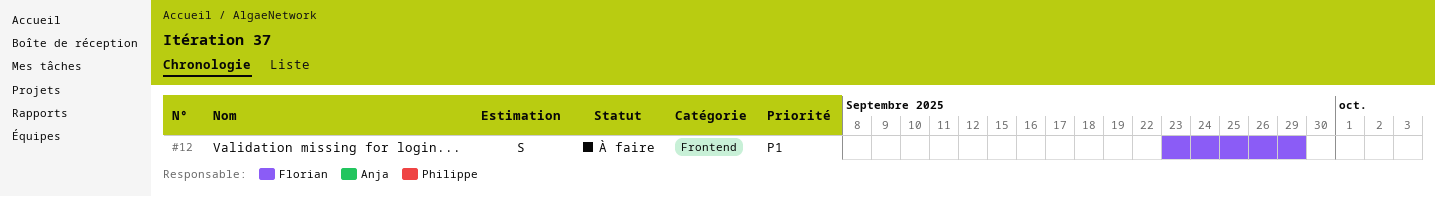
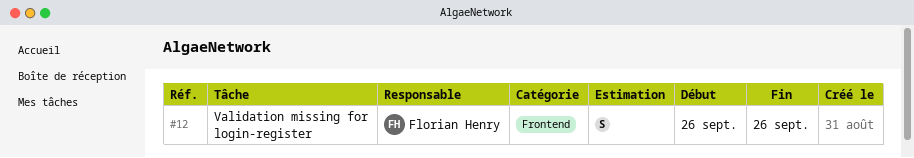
#12, start: Sep 23 -> Sep 26
#12, due: Sep 29 -> Sep 26

